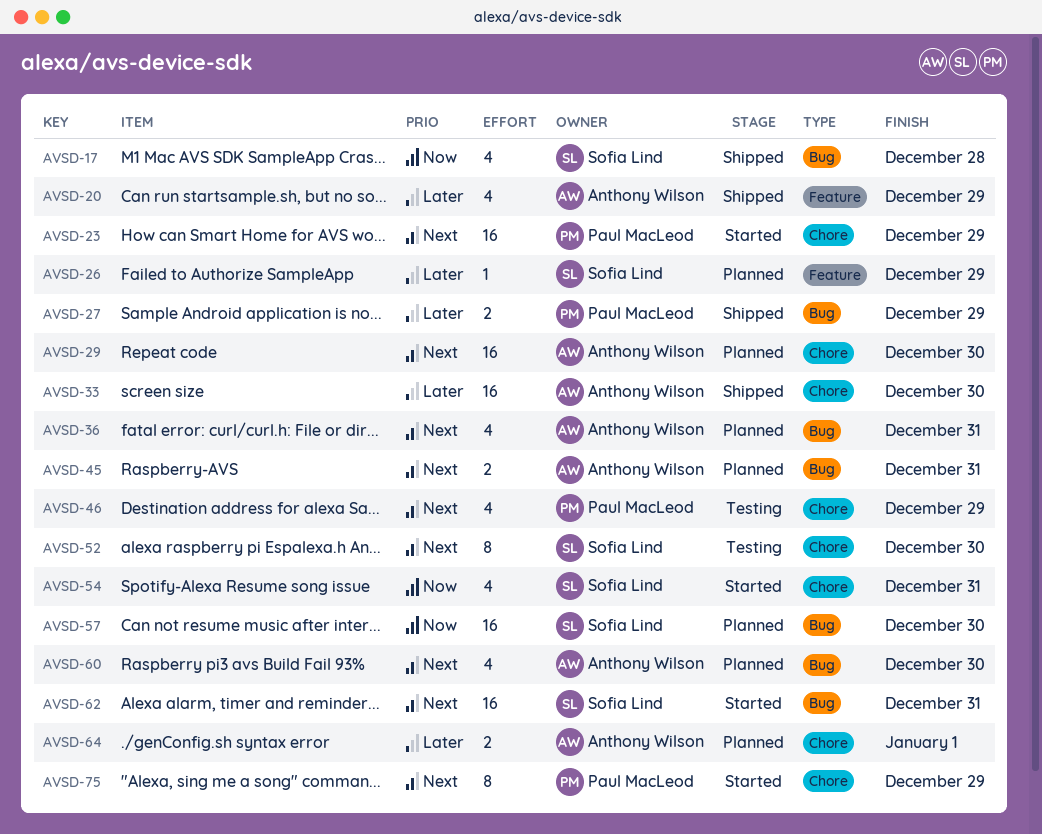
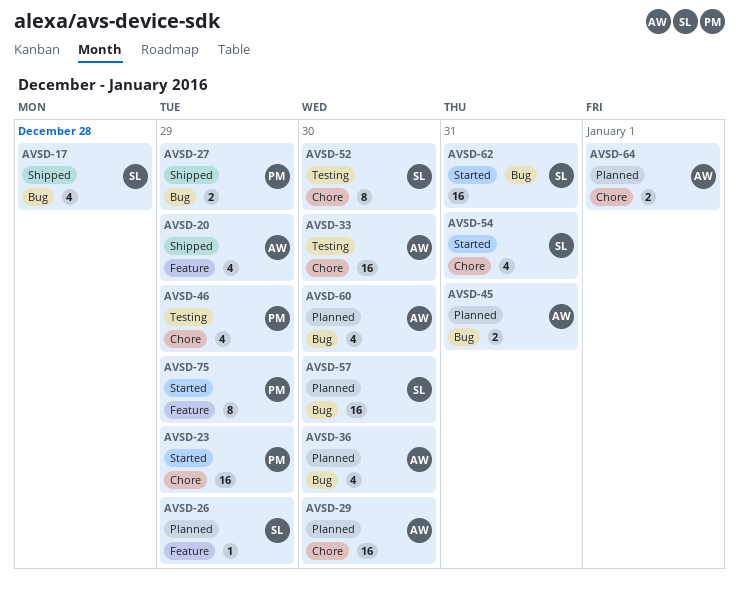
AVSD-33, status: Shipped -> Testing
AVSD-36, due: Dec 31 -> Dec 30
AVSD-75, label: Chore -> Feature

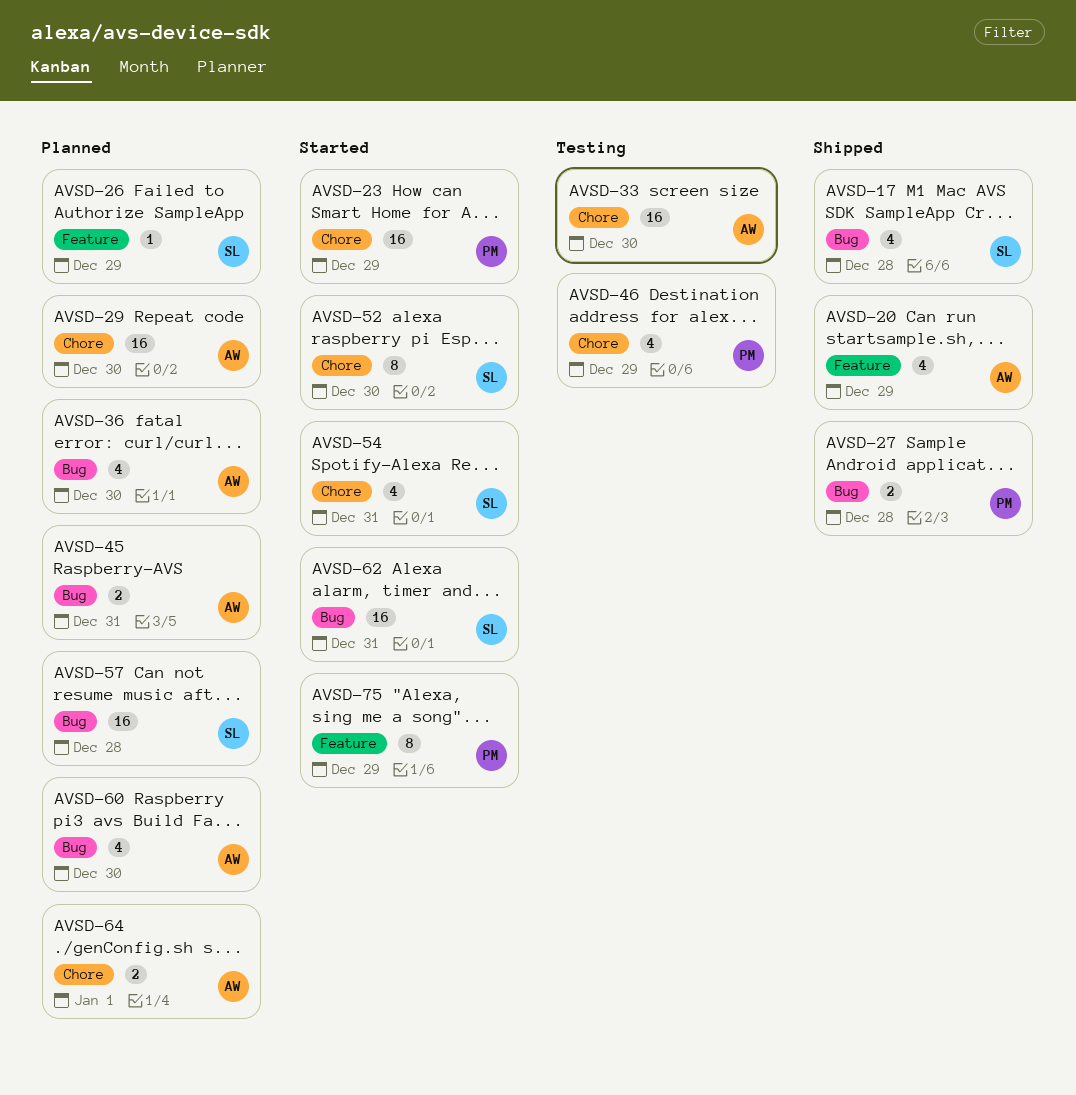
AVSD-27, due: Dec 29 -> Dec 28
AVSD-52, status: Testing -> Started
AVSD-57, due: Dec 30 -> Dec 28

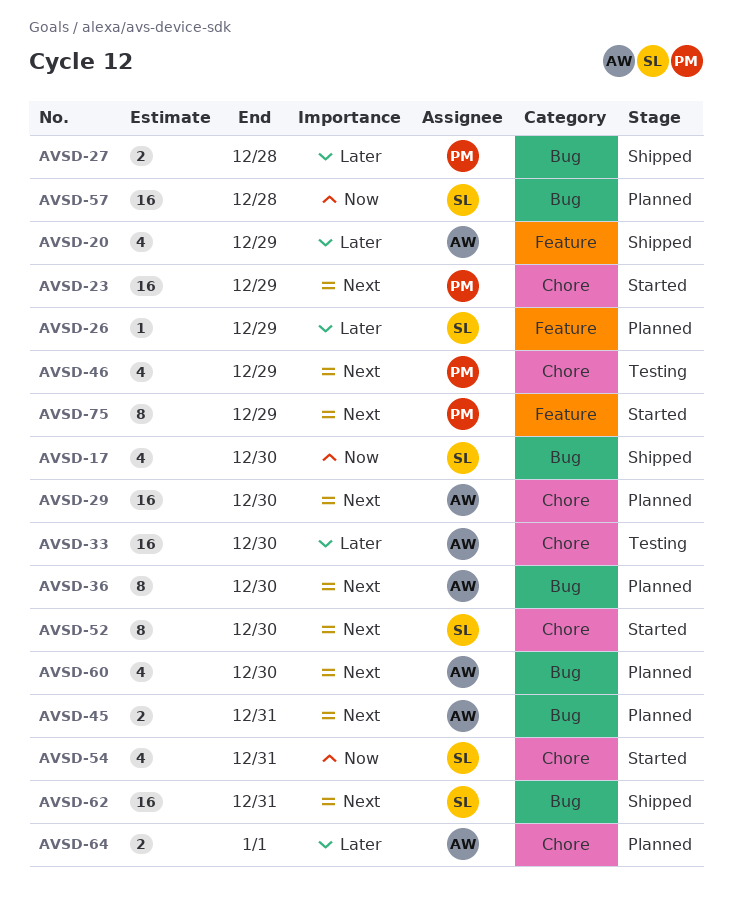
AVSD-17, due: Dec 28 -> Dec 30
AVSD-36, estimate: 4 -> 8
AVSD-62, status: Started -> Shipped

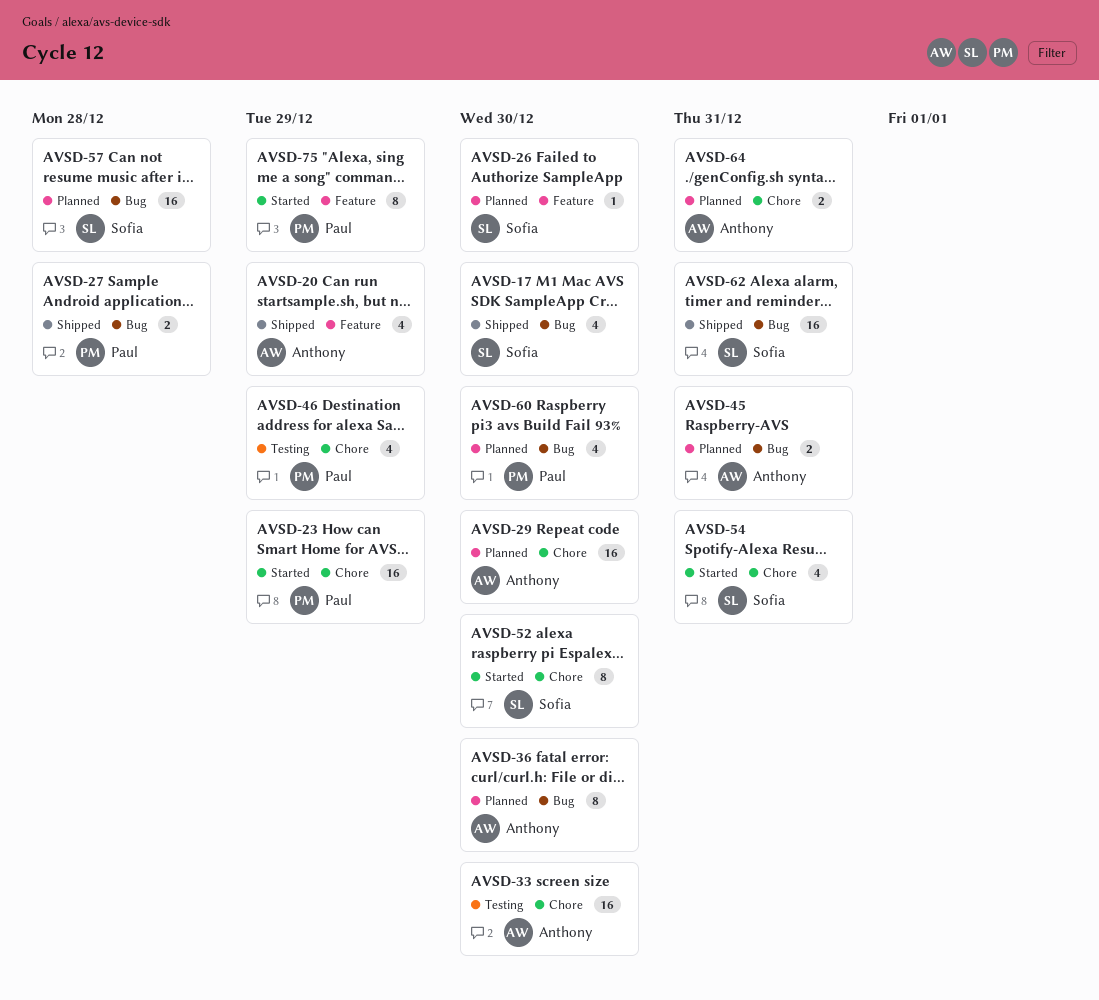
AVSD-26, due: Dec 29 -> Dec 30
AVSD-60, owner: Anthony -> Paul
AVSD-64, due: Jan 1 -> Dec 31

